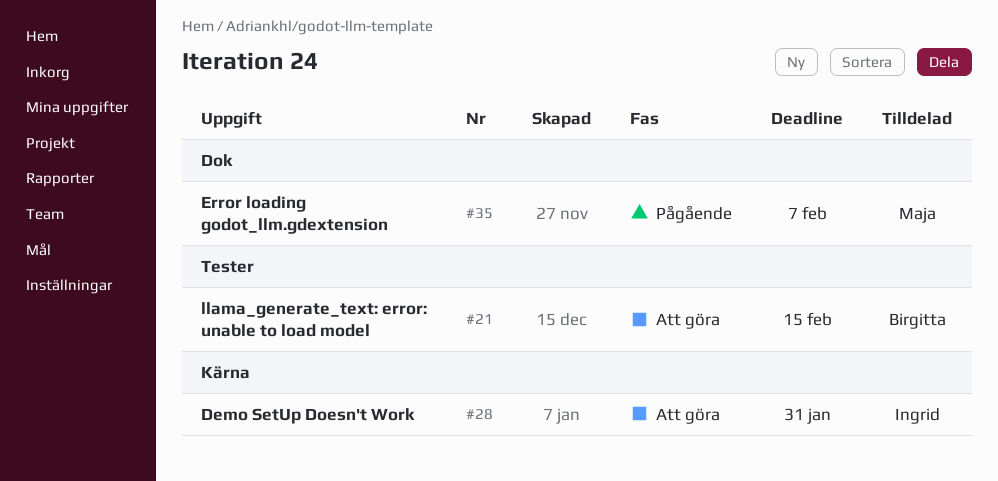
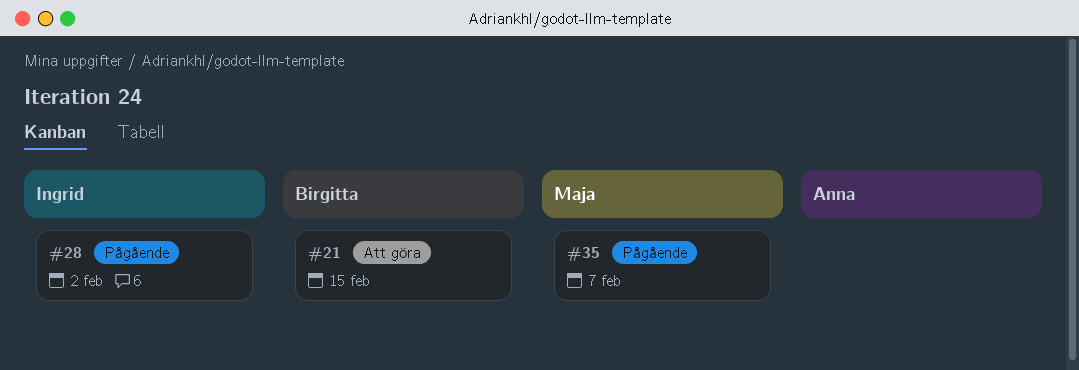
#28, status: Att göra -> Pågående
#28, due: Jan 31 -> Feb 2

